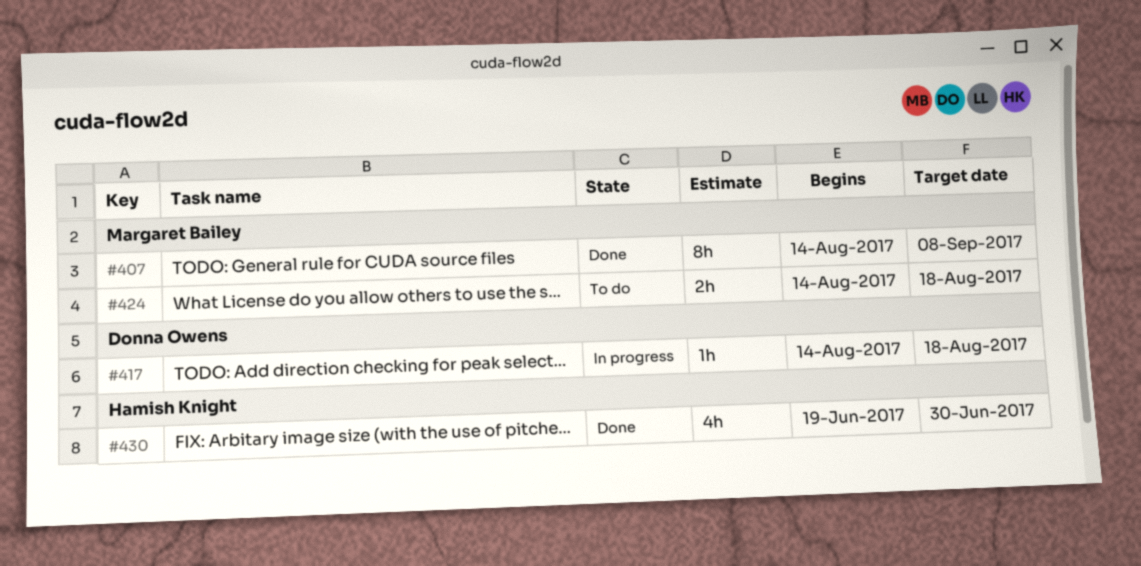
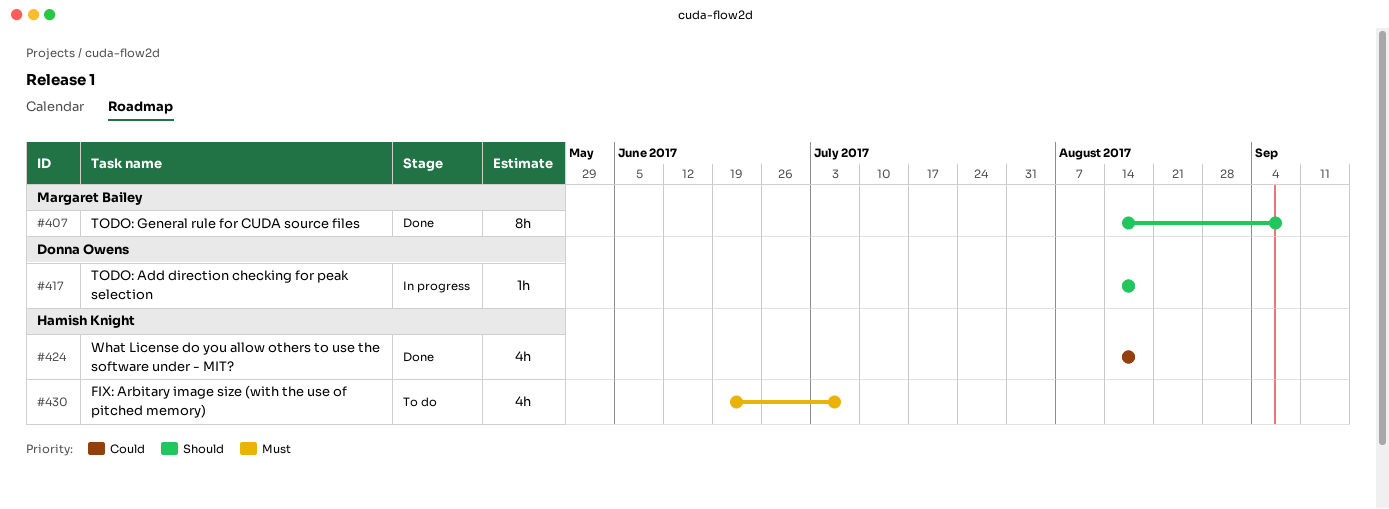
#424, status: To do -> Done
#424, owner: Margaret Bailey -> Hamish Knight
#424, estimate: 2h -> 4h
#430, status: Done -> To do
#430, due: Jun 30 -> Jul 7

